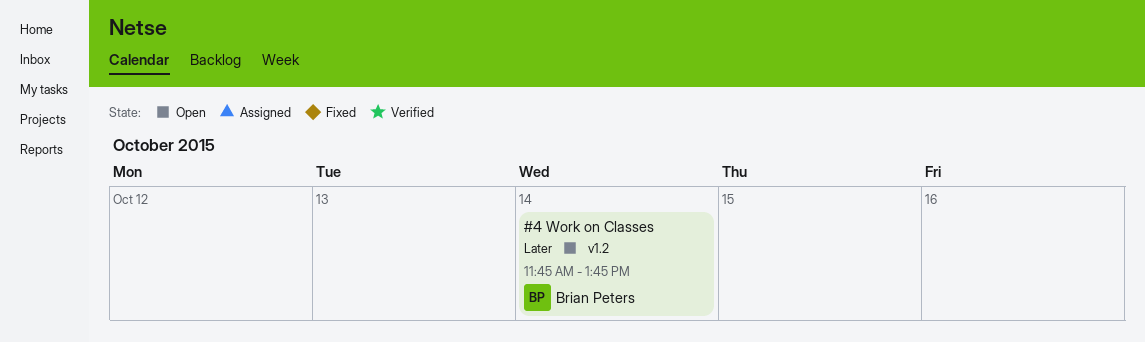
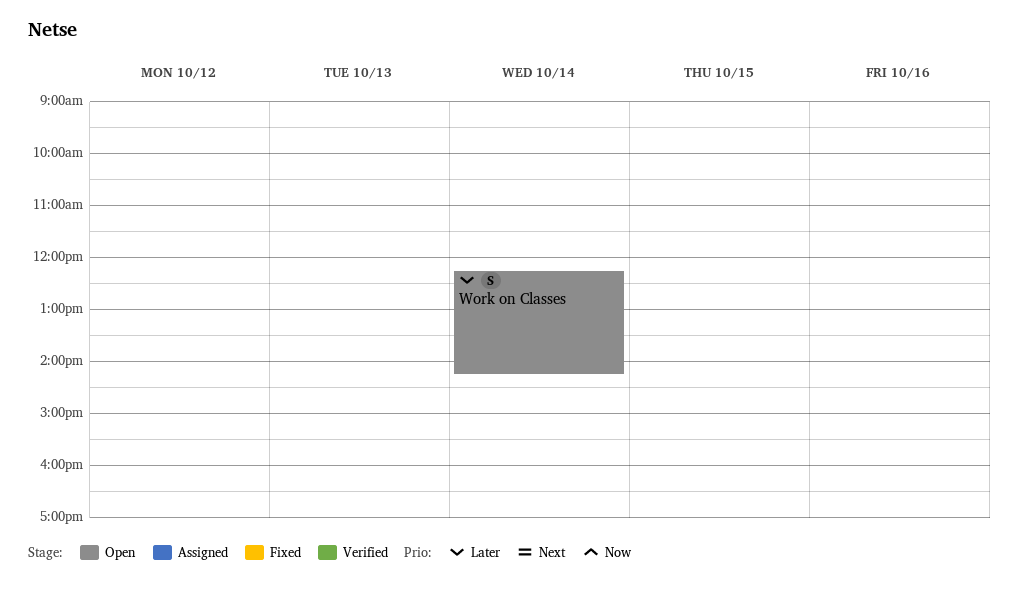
Work on Classes, begins: 11:45 -> 12:15
Work on Classes, ends: 13:45 -> 14:15

